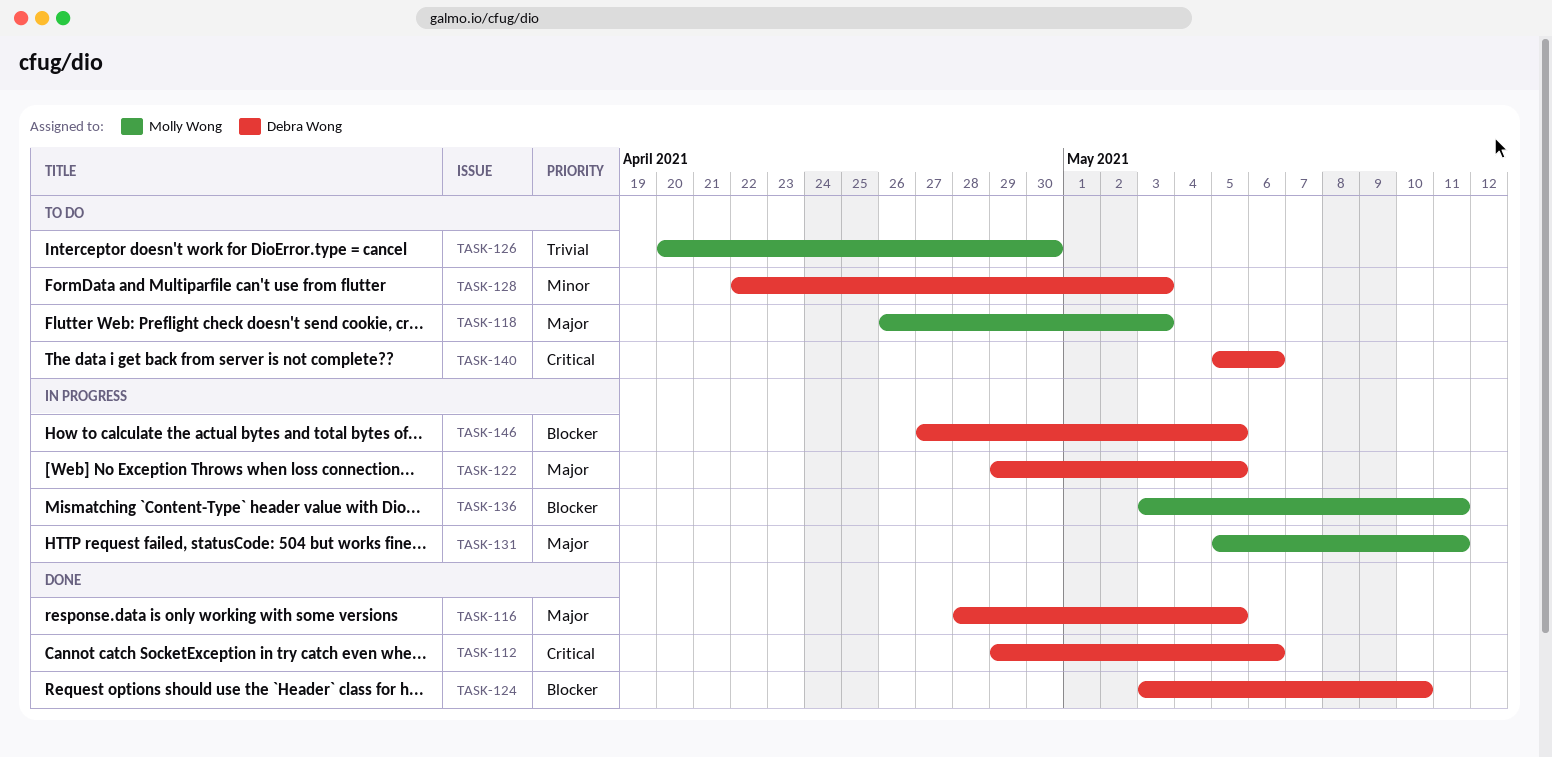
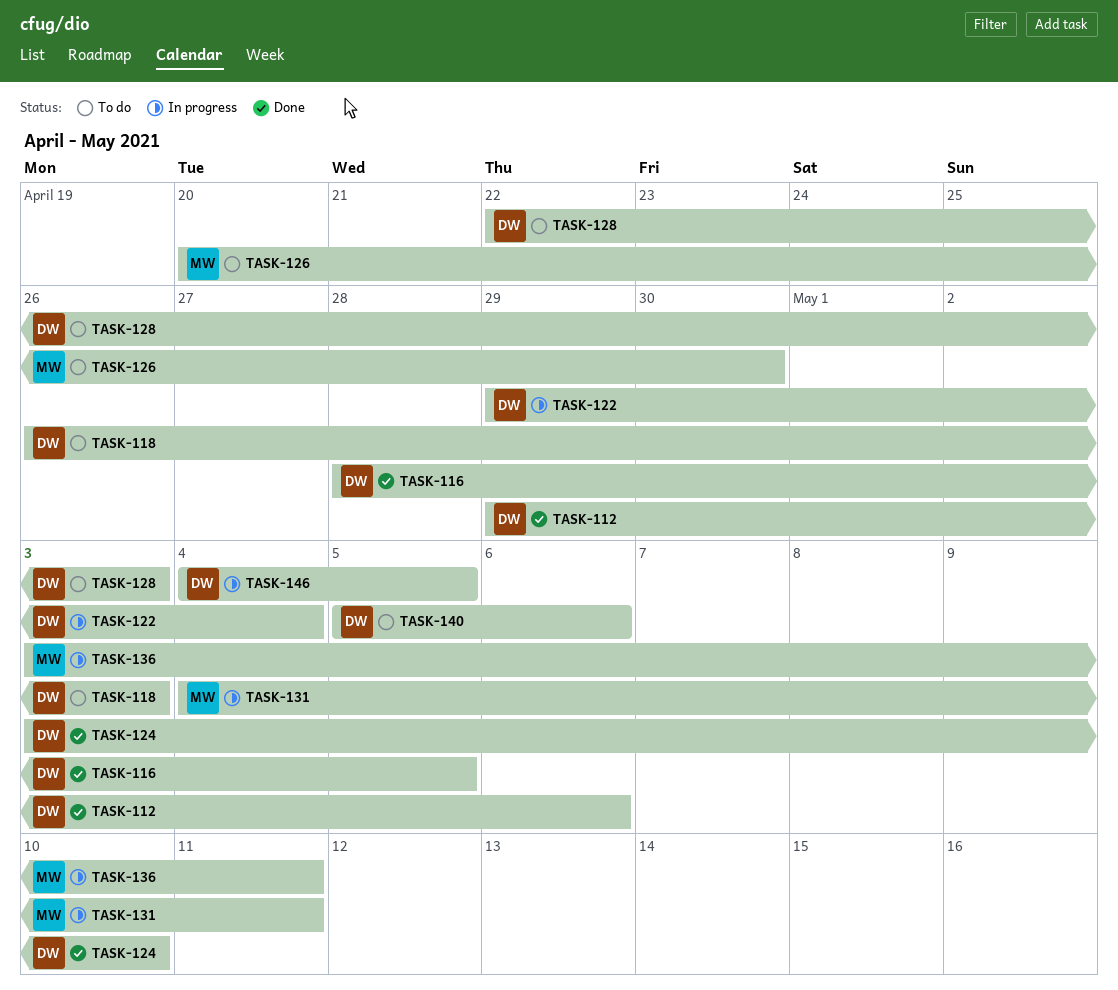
TASK-118, owner: Molly Wong -> Debra Wong
TASK-122, due: May 5 -> May 4
TASK-131, start: May 5 -> May 4
TASK-146, start: Apr 27 -> May 4

